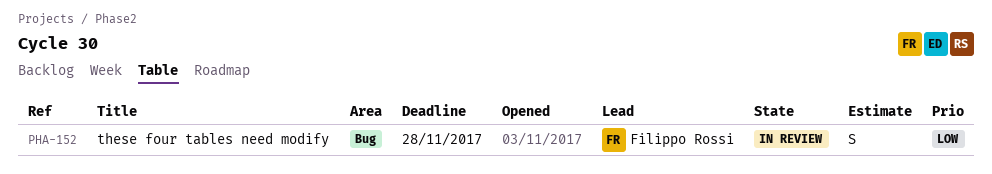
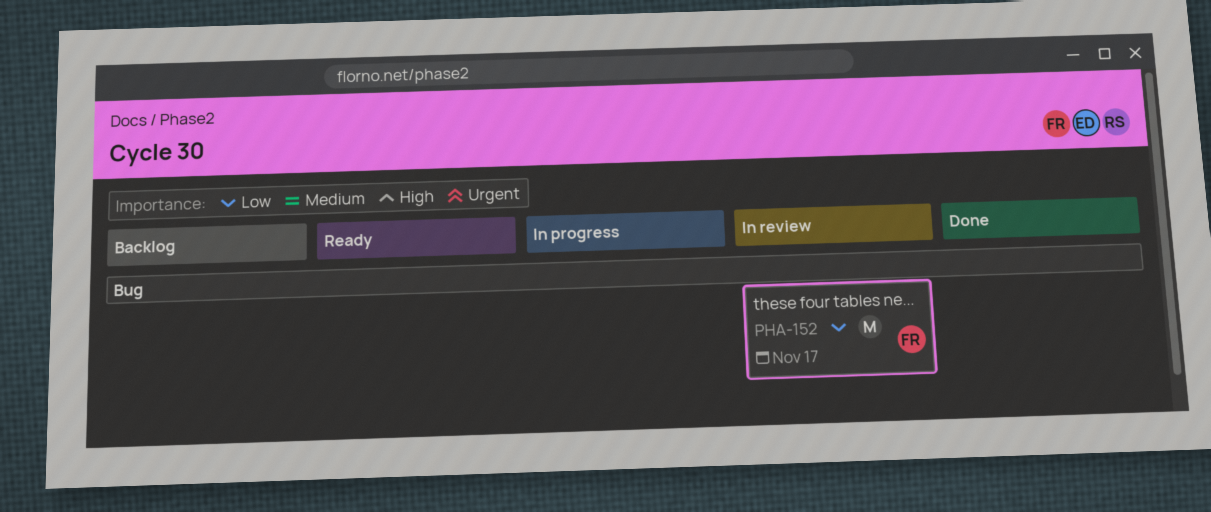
PHA-152, estimate: S -> M
PHA-152, due: Nov 28 -> Nov 17

